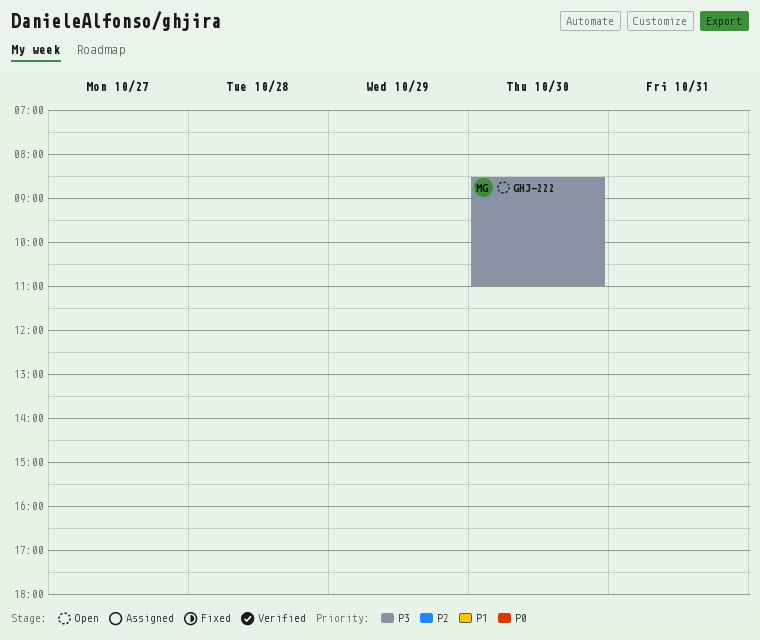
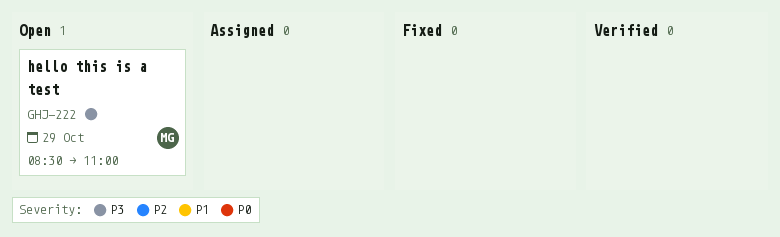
GHJ-222, day: Oct 30 -> Oct 29

